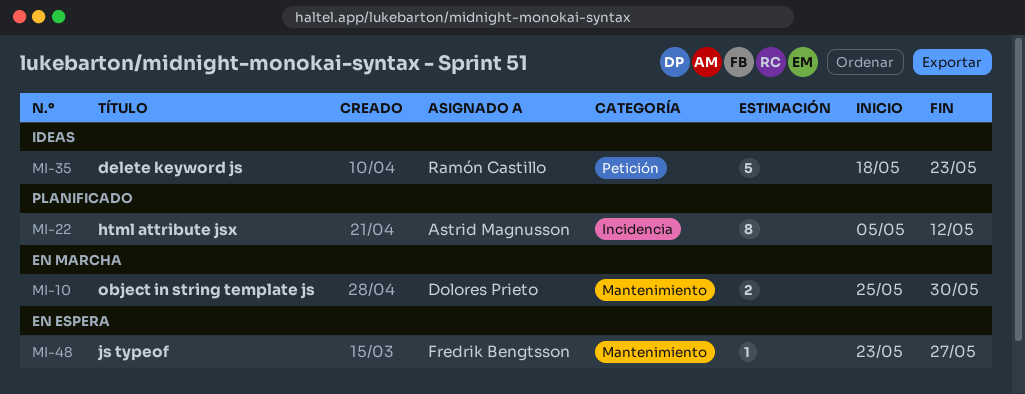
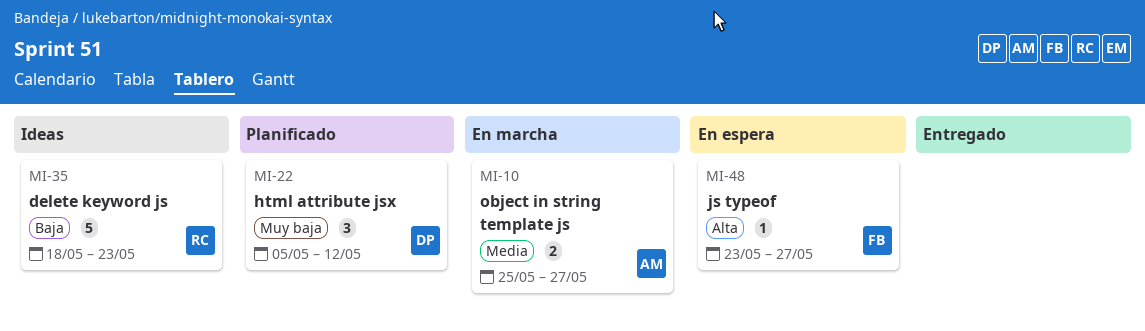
MI-10, owner: Dolores Prieto -> Astrid Magnusson
MI-10, due: May 30 -> May 27
MI-22, owner: Astrid Magnusson -> Dolores Prieto
MI-22, estimate: 8 -> 3

